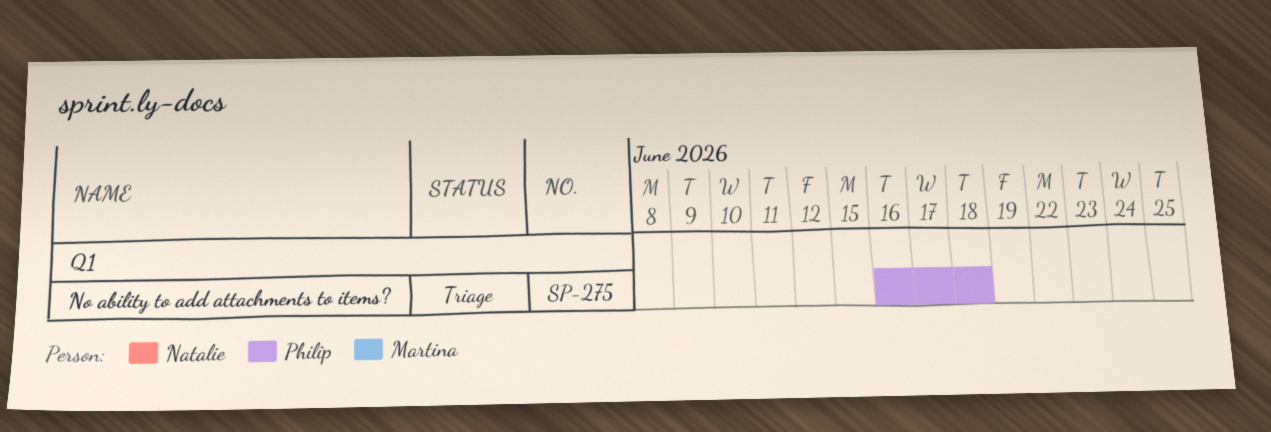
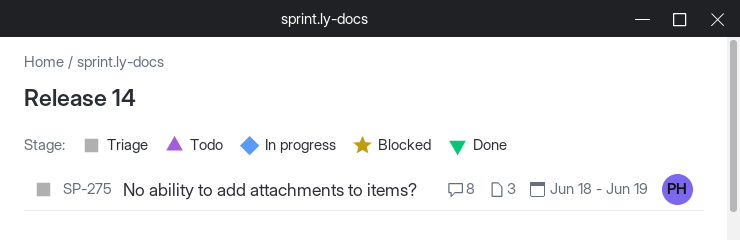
SP-275, start: Jun 16 -> Jun 18
SP-275, due: Jun 18 -> Jun 19

